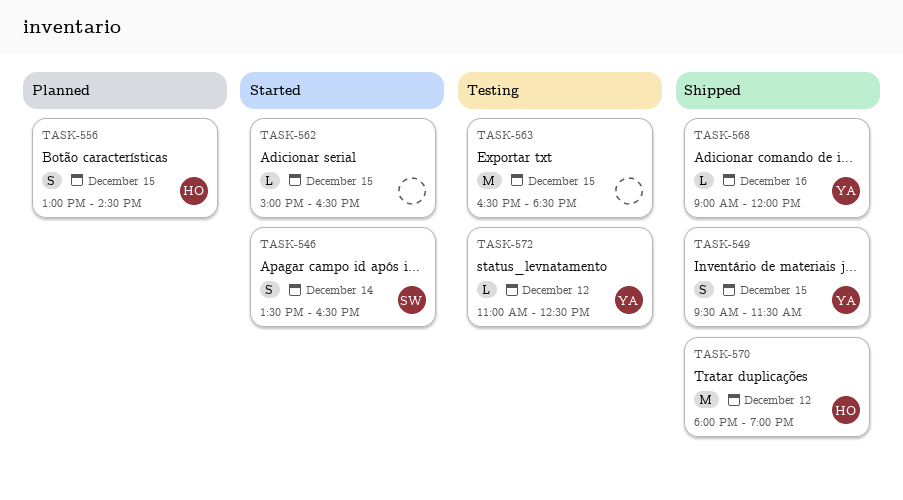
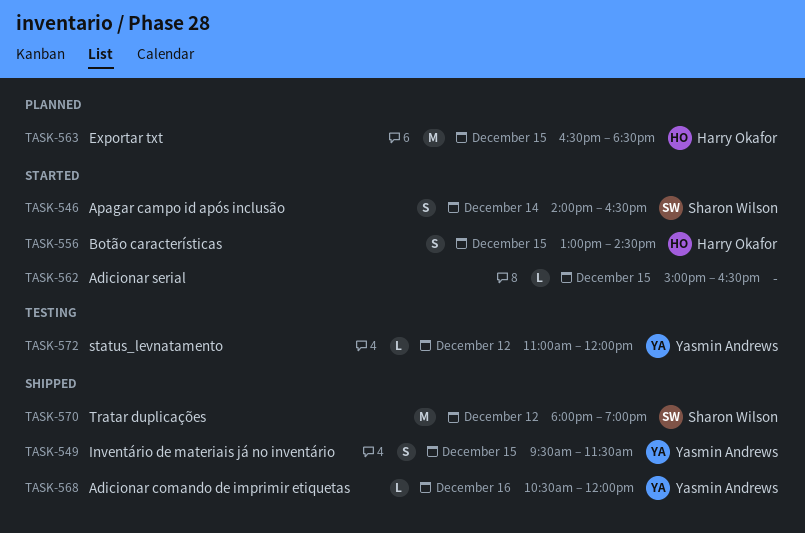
TASK-546, begins: 13:30 -> 14:00
TASK-556, status: Planned -> Started
TASK-563, status: Testing -> Planned
TASK-563, owner: none -> Harry Okafor
TASK-568, begins: 09:00 -> 10:30
TASK-570, owner: Harry Okafor -> Sharon Wilson
TASK-572, ends: 12:30 -> 12:00

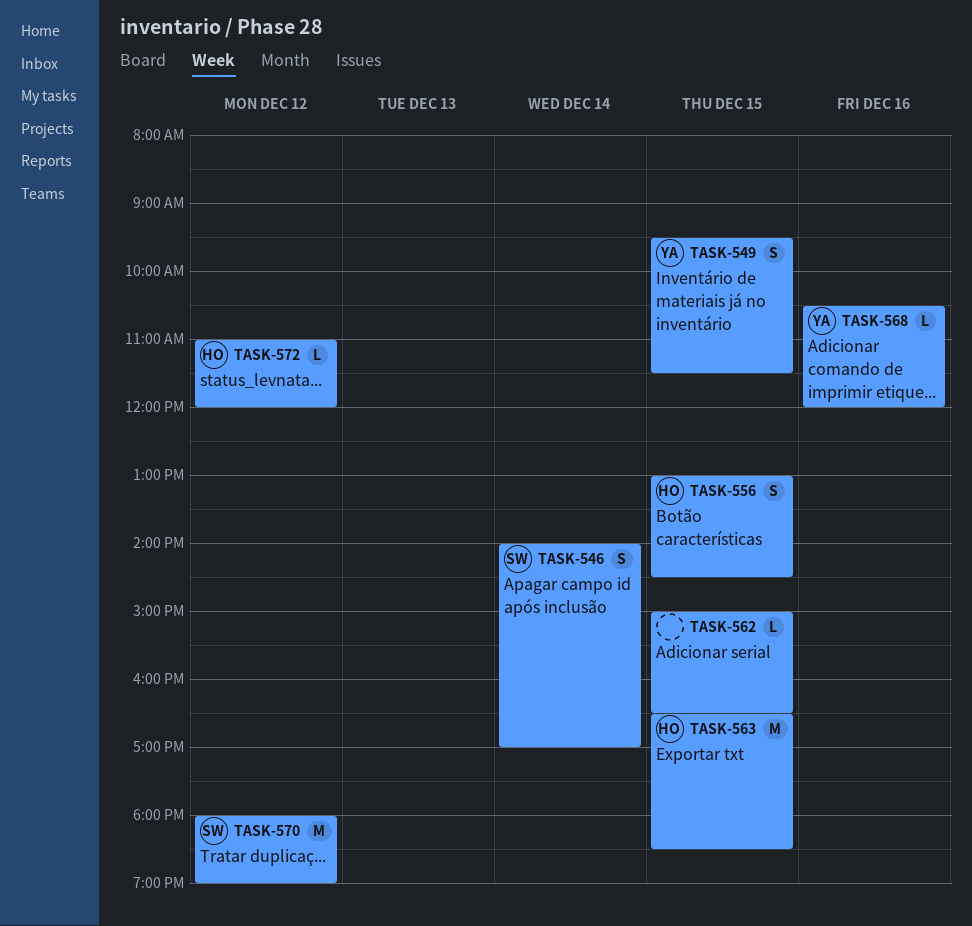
TASK-546, ends: 16:30 -> 17:00
TASK-572, owner: Yasmin Andrews -> Harry Okafor

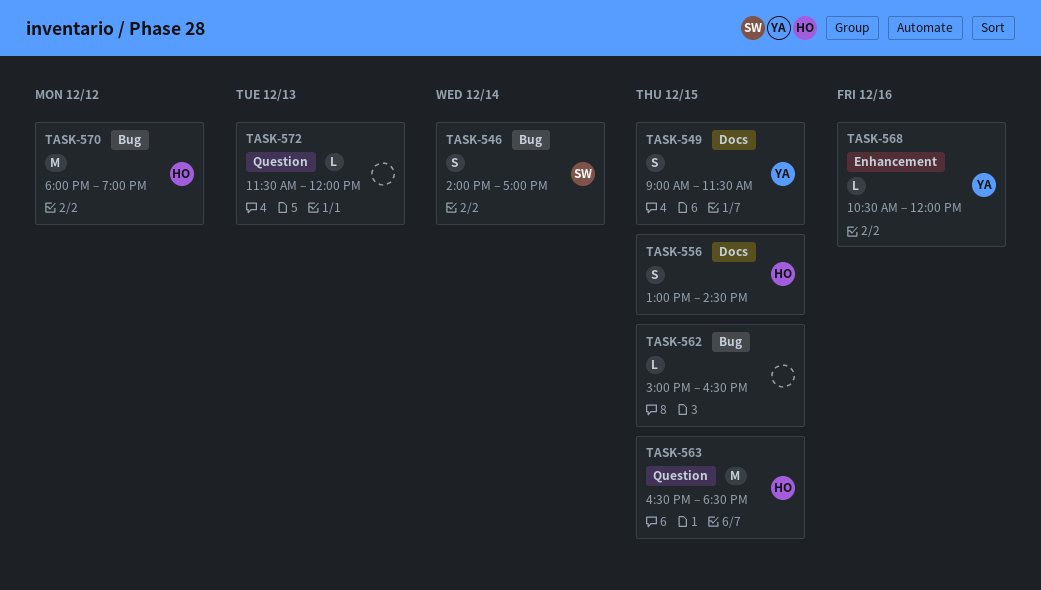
TASK-549, begins: 09:30 -> 09:00
TASK-570, owner: SW -> HO
TASK-572, owner: HO -> none
TASK-572, day: Dec 12 -> Dec 13
TASK-572, begins: 11:00 -> 11:30

